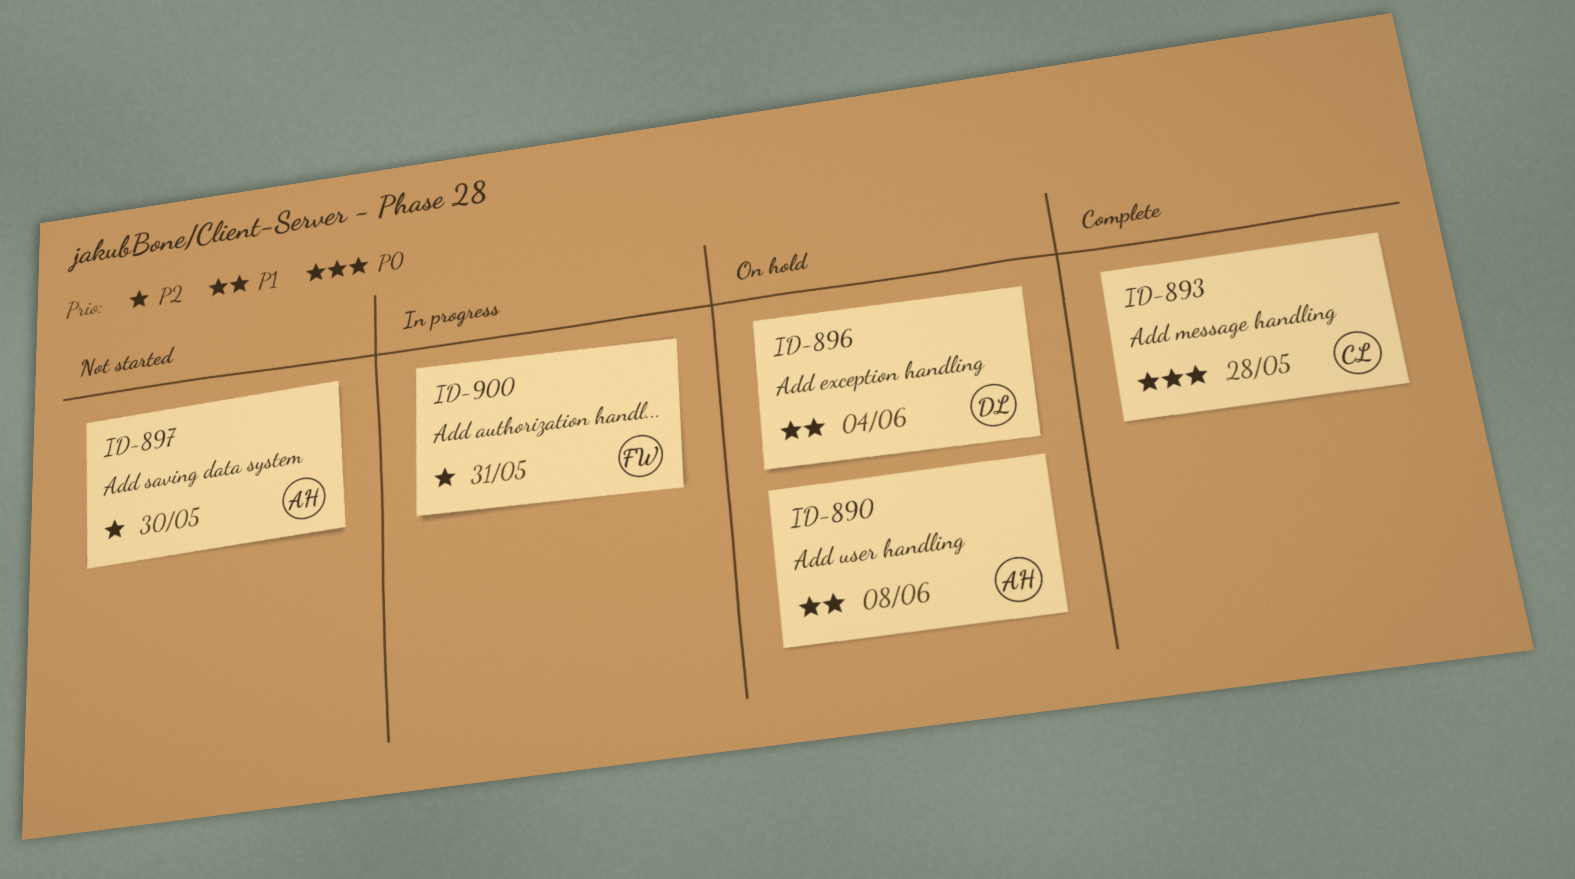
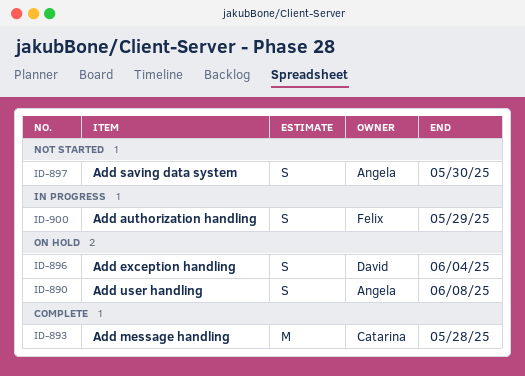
ID-900, due: May 31 -> May 29

